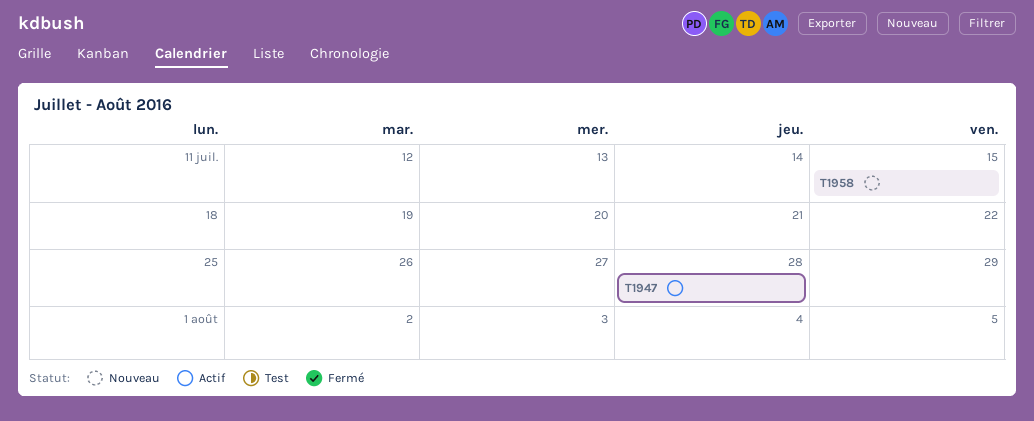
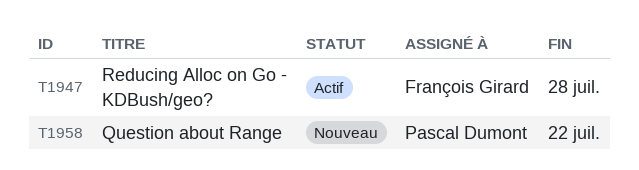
T1958, due: Jul 15 -> Jul 22

